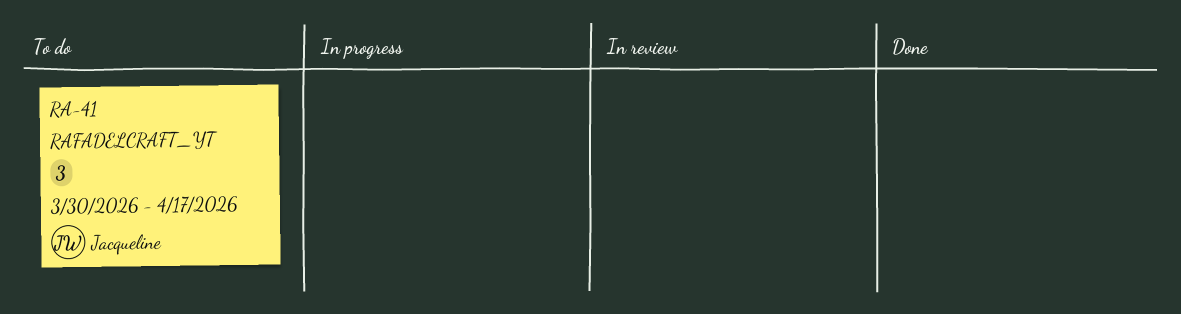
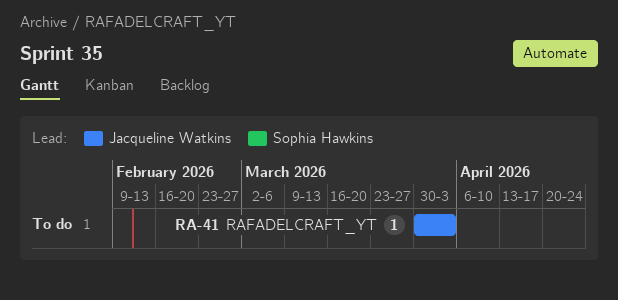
RA-41, estimate: 3 -> 1
RA-41, due: Apr 17 -> Apr 3

